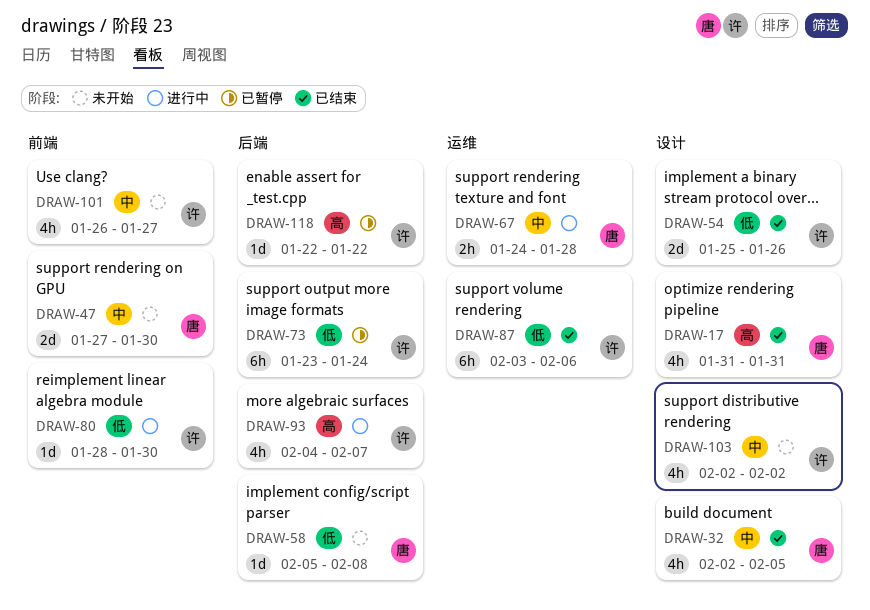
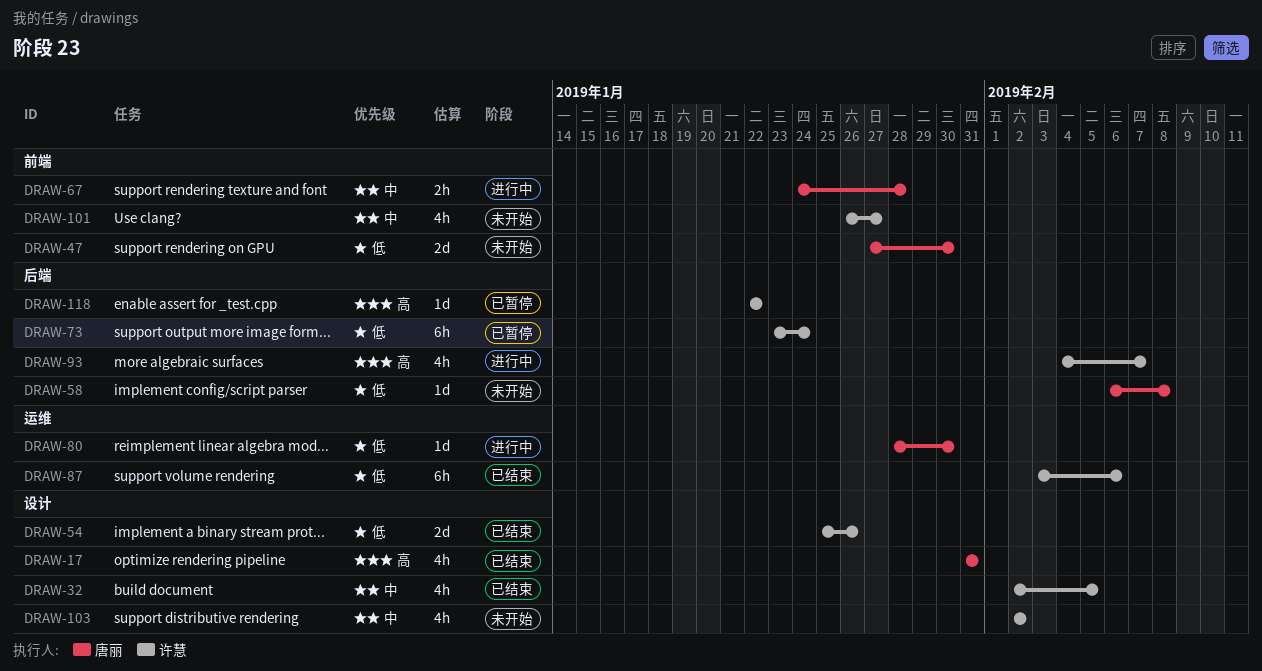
DRAW-32, owner: 唐丽 -> 许慧
DRAW-47, priority: 中 -> 低
DRAW-58, start: Feb 5 -> Feb 6
DRAW-67, label: 运维 -> 前端
DRAW-80, owner: 许慧 -> 唐丽
DRAW-80, label: 前端 -> 运维

